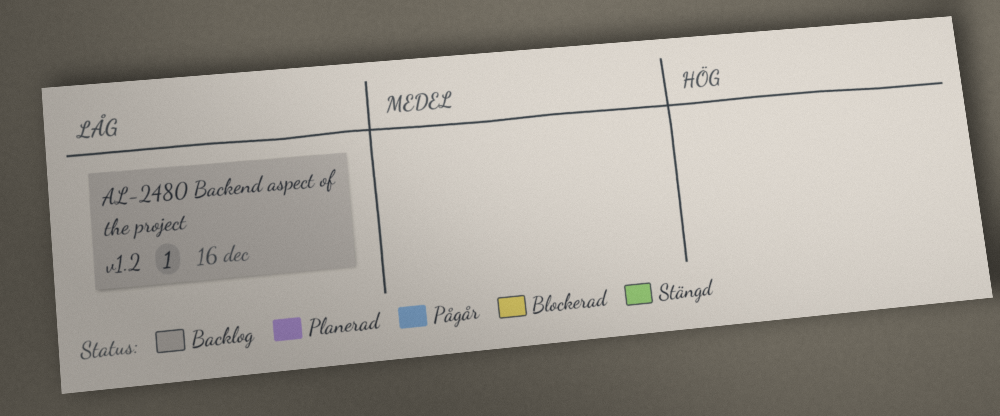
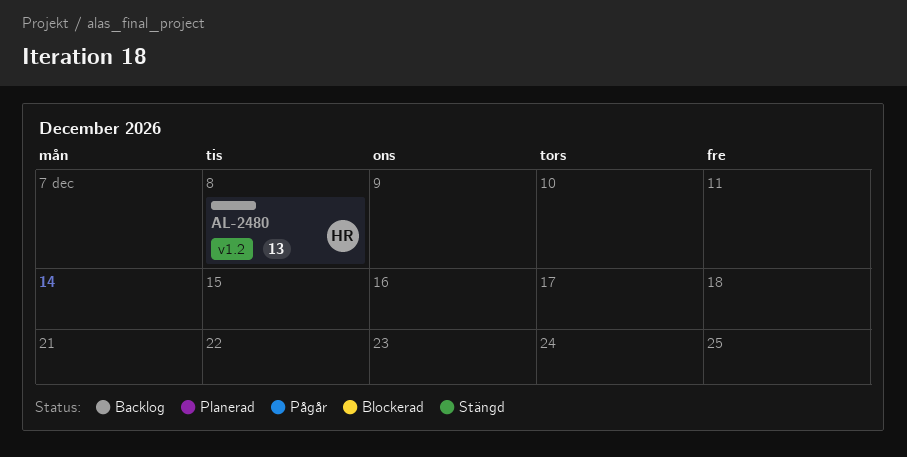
AL-2480, estimate: 1 -> 13
AL-2480, due: Dec 16 -> Dec 8

